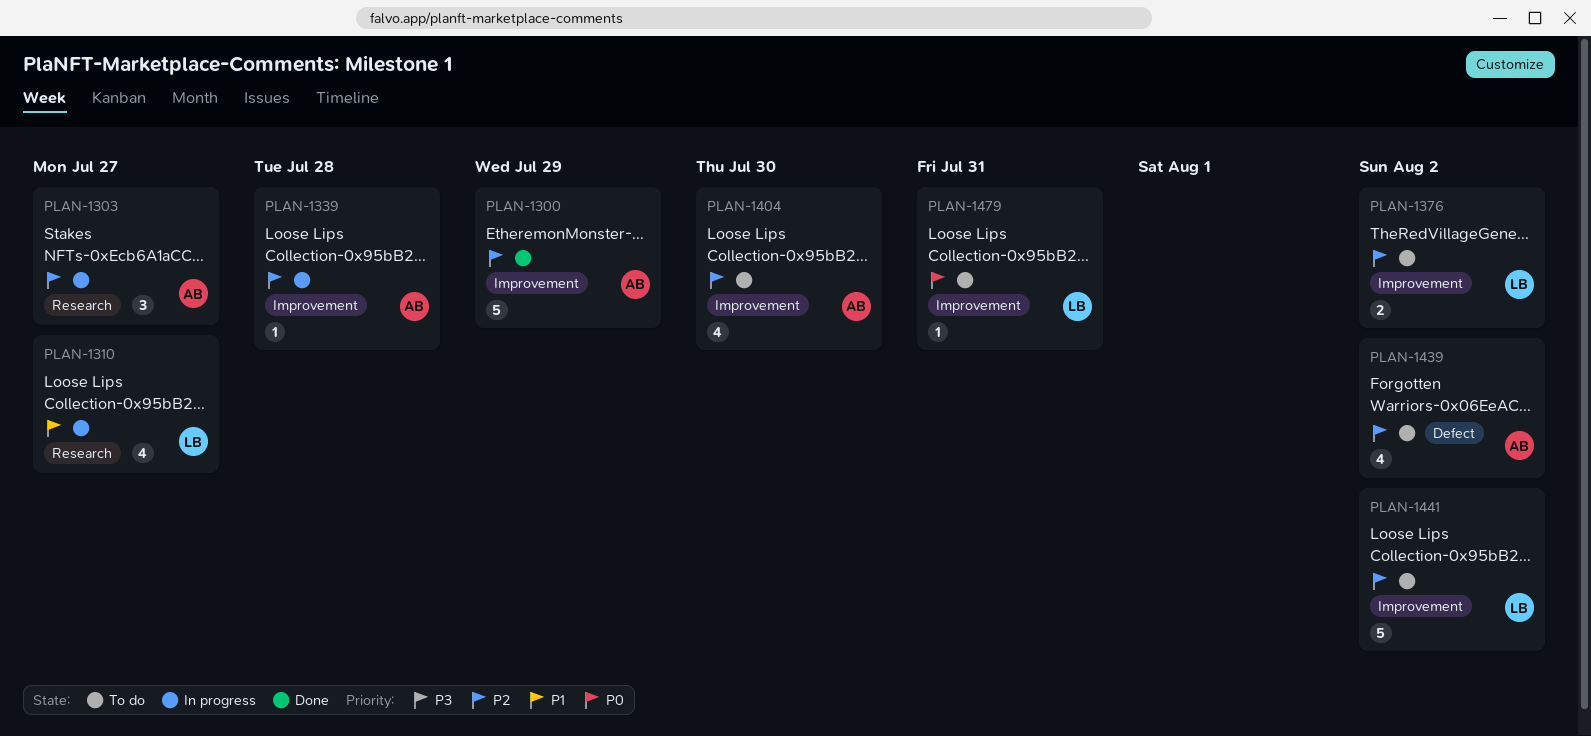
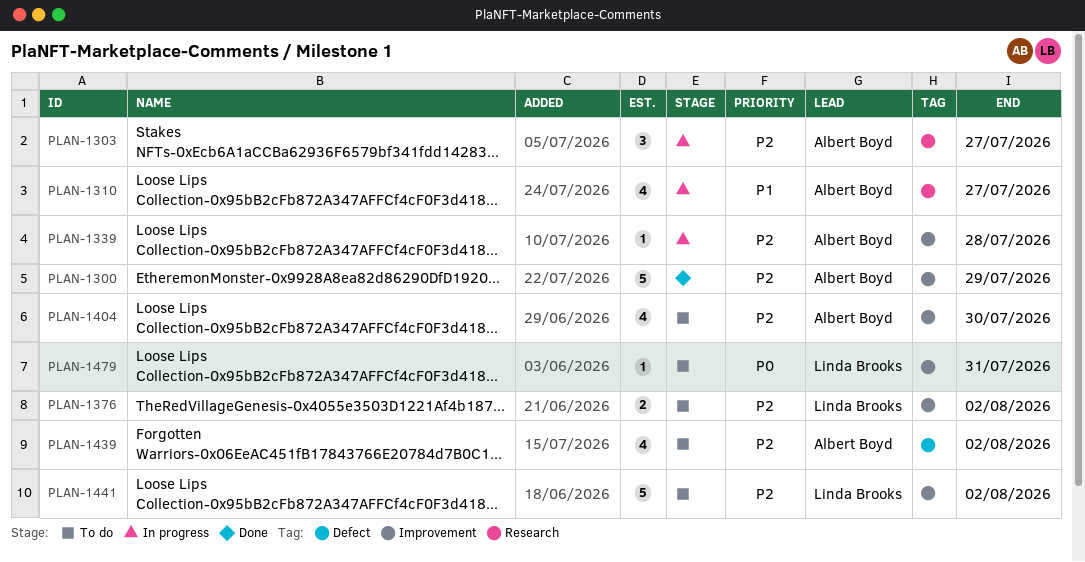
PLAN-1310, owner: Linda Brooks -> Albert Boyd

